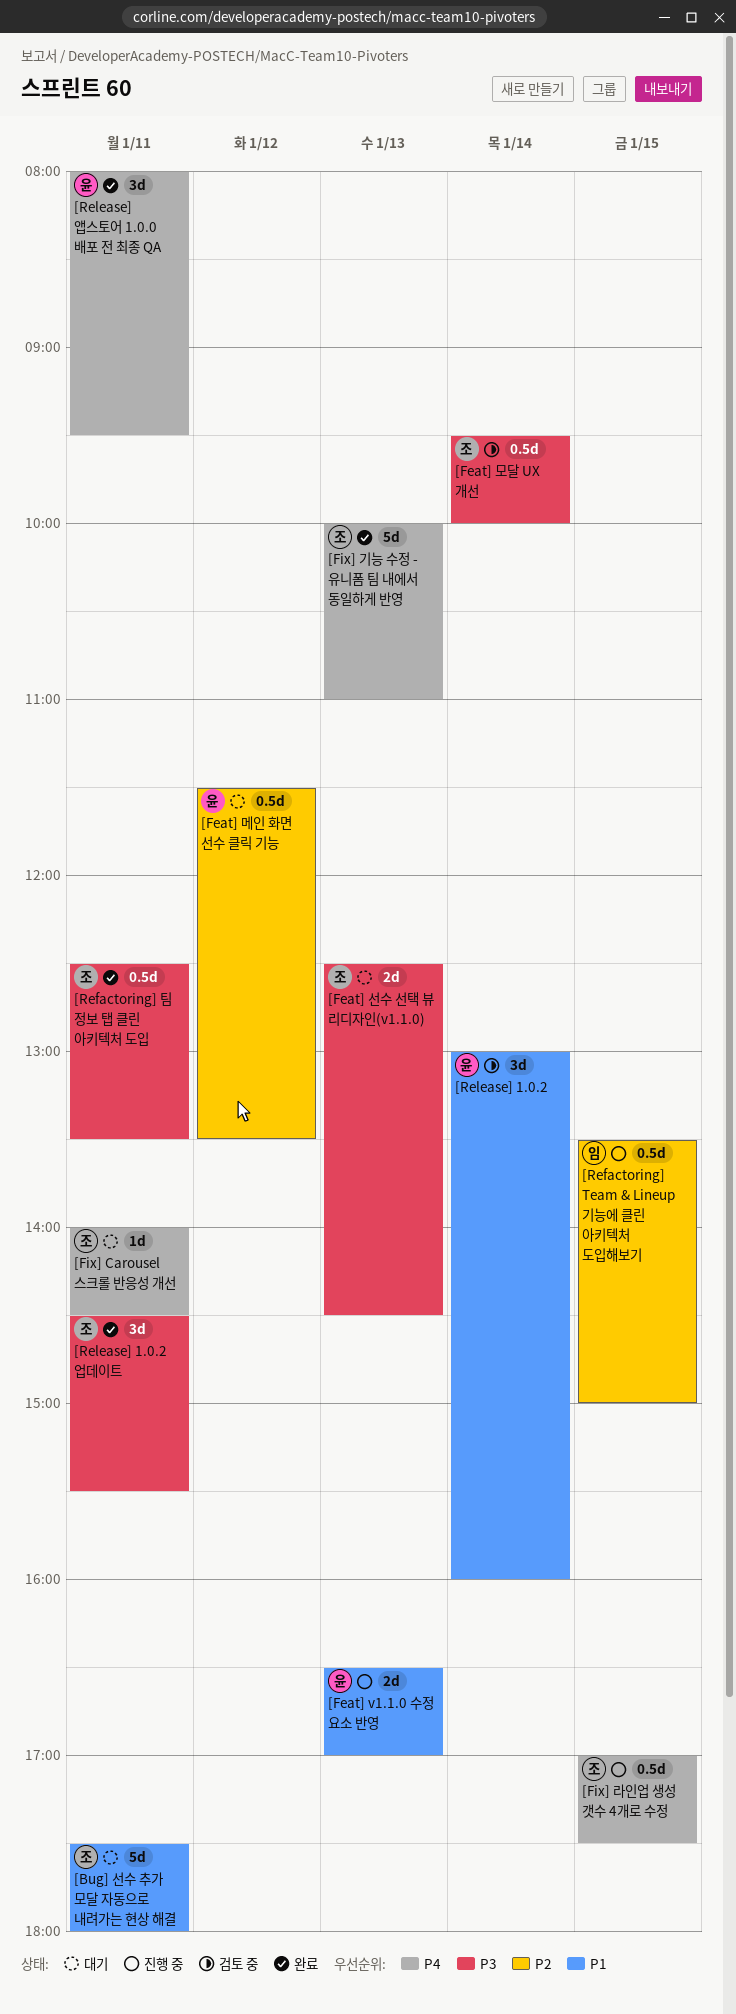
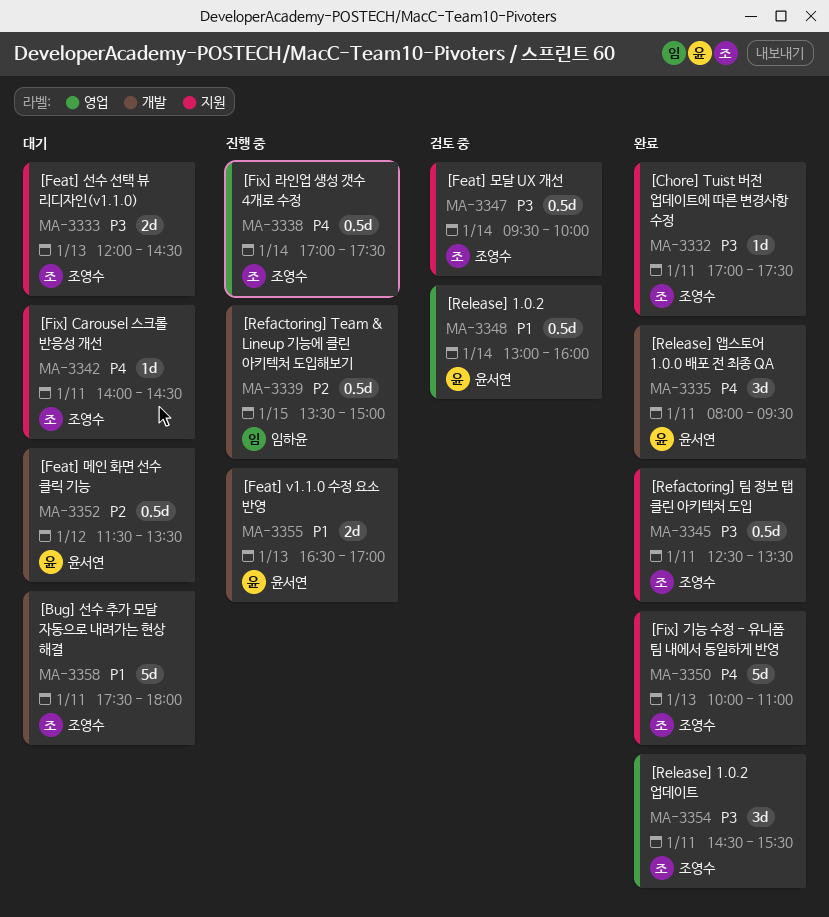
[Chore] Tuist 버전 업데이트에 따른 변경사항 수정: none -> present
[Feat] 선수 선택 뷰 리디자인(v1.1.0), begins: 12:30 -> 12:00
[Fix] 라인업 생성 갯수 4개로 수정, day: Jan 15 -> Jan 14
[Release] 1.0.2, estimate: 3d -> 0.5d

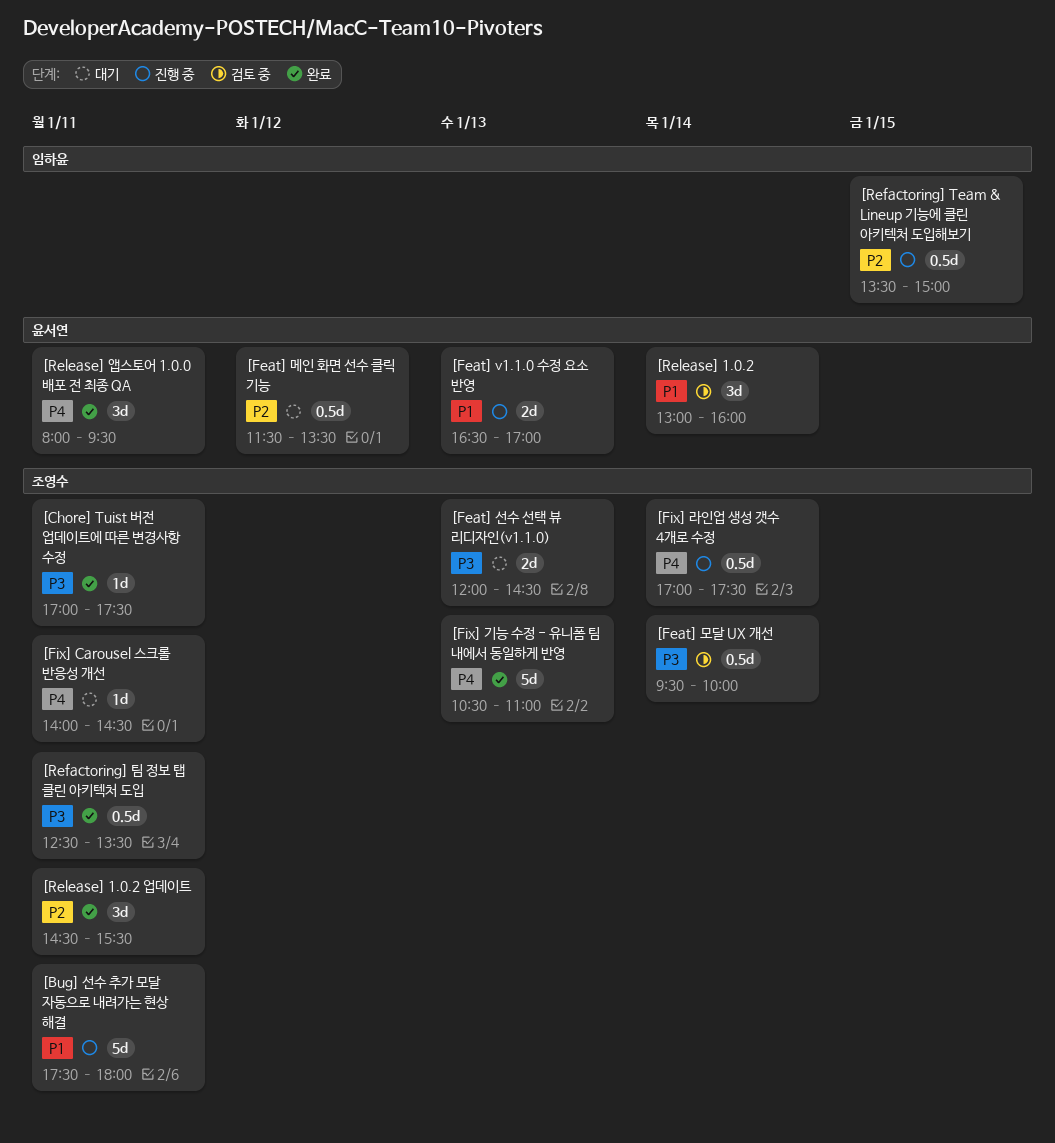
[Bug] 선수 추가 모달 자동으로 내려가는 현상 해결, status: 대기 -> 진행 중
[Fix] 기능 수정 - 유니폼 팀 내에서 동일하게 반영, begins: 10:00 -> 10:30
[Release] 1.0.2, estimate: 0.5d -> 3d
[Release] 1.0.2 업데이트, priority: P3 -> P2

